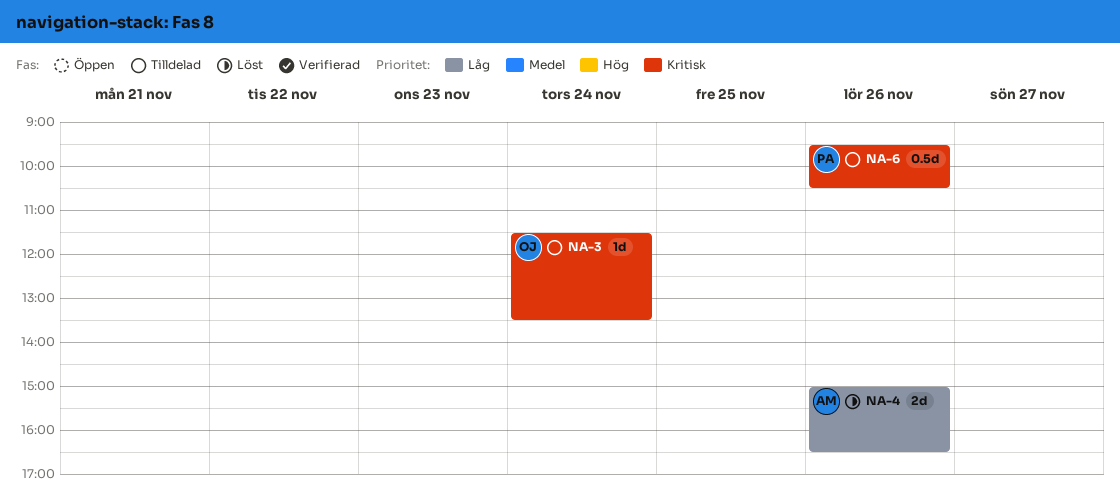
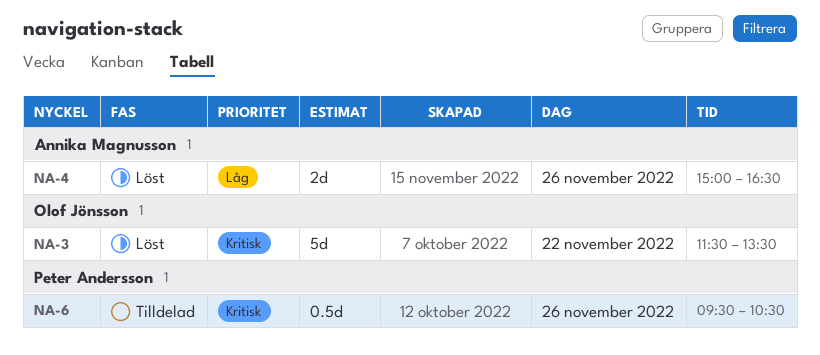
NA-3, status: Tilldelad -> Löst
NA-3, estimate: 1d -> 5d
NA-3, day: Nov 24 -> Nov 22

